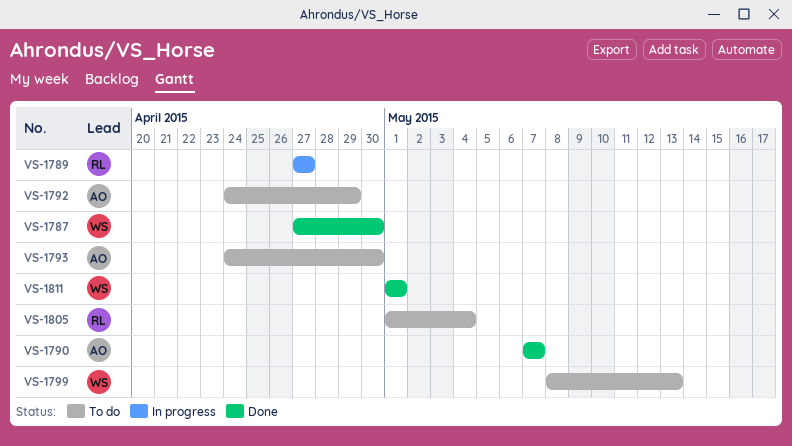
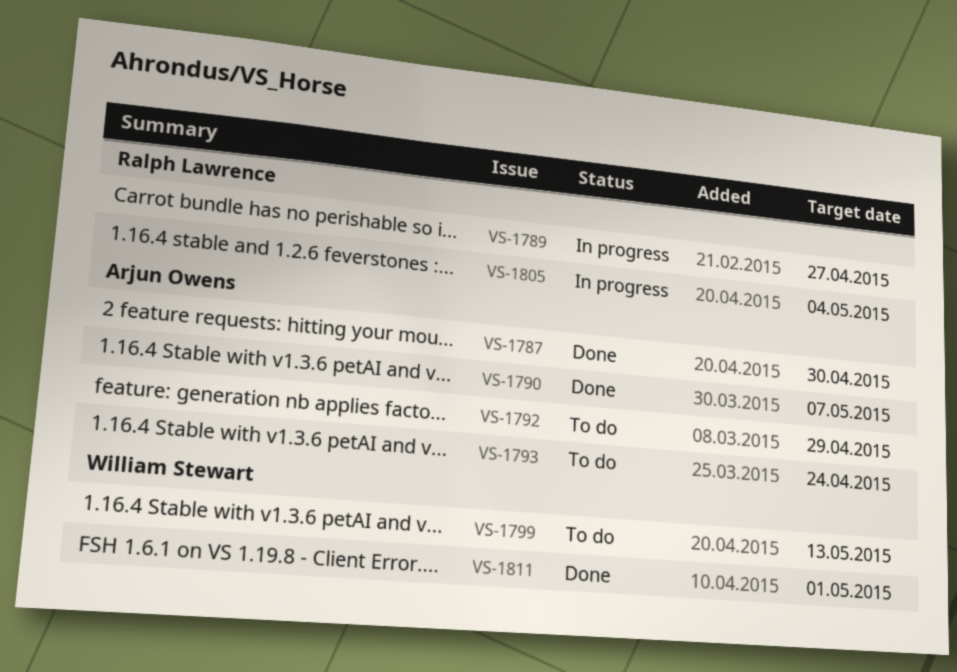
VS-1787, owner: William Stewart -> Arjun Owens
VS-1793, due: Apr 30 -> Apr 24
VS-1805, status: To do -> In progress

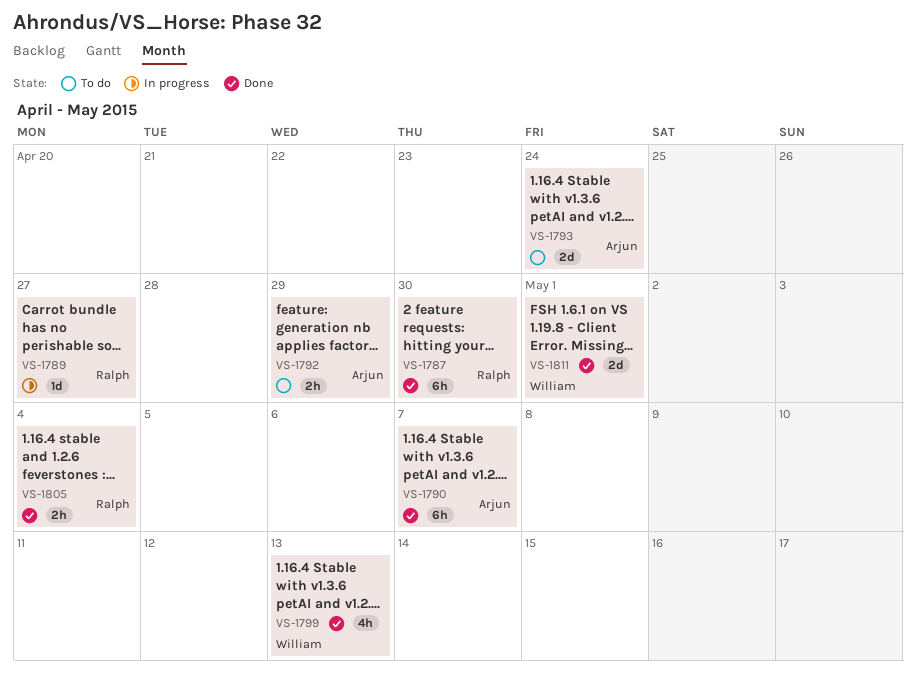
VS-1787, owner: Arjun Owens -> Ralph Lawrence
VS-1799, status: To do -> Done
VS-1805, status: In progress -> Done

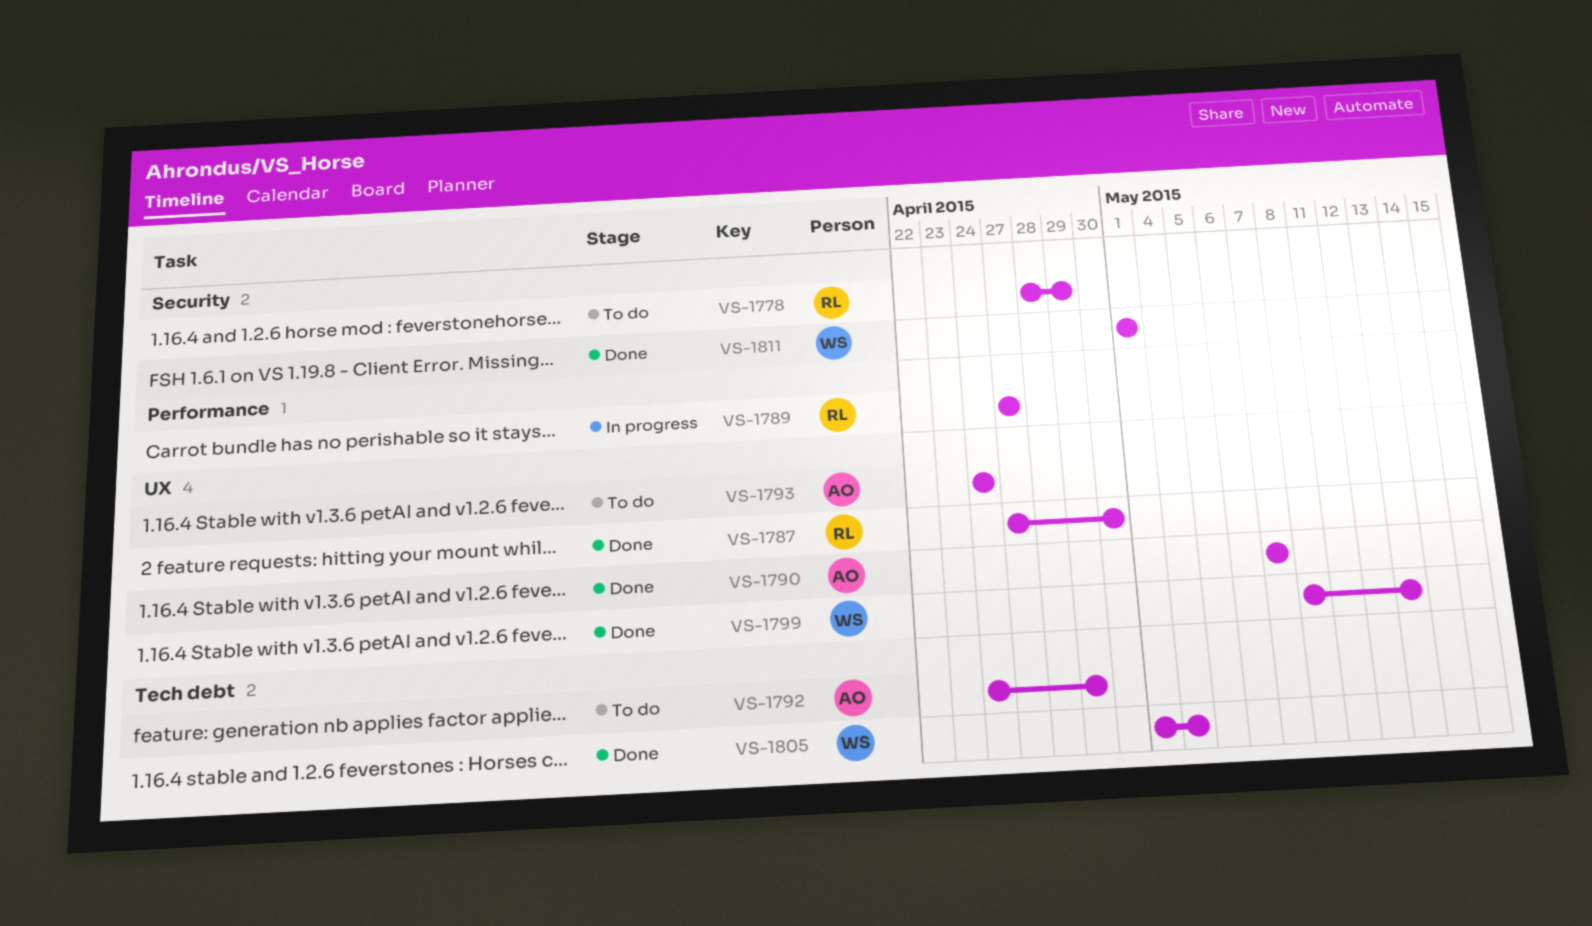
VS-1778: none -> present
VS-1805, owner: Ralph -> William

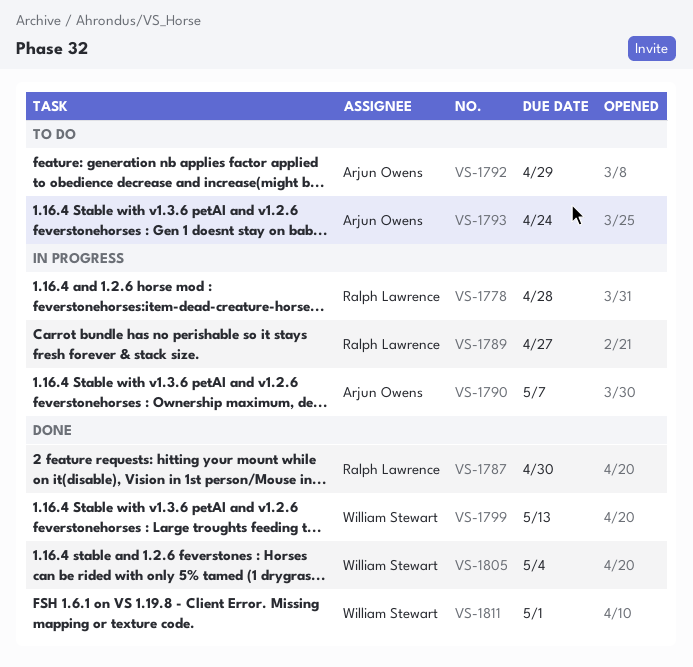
VS-1778, status: To do -> In progress
VS-1778, due: Apr 29 -> Apr 28
VS-1790, status: Done -> In progress

